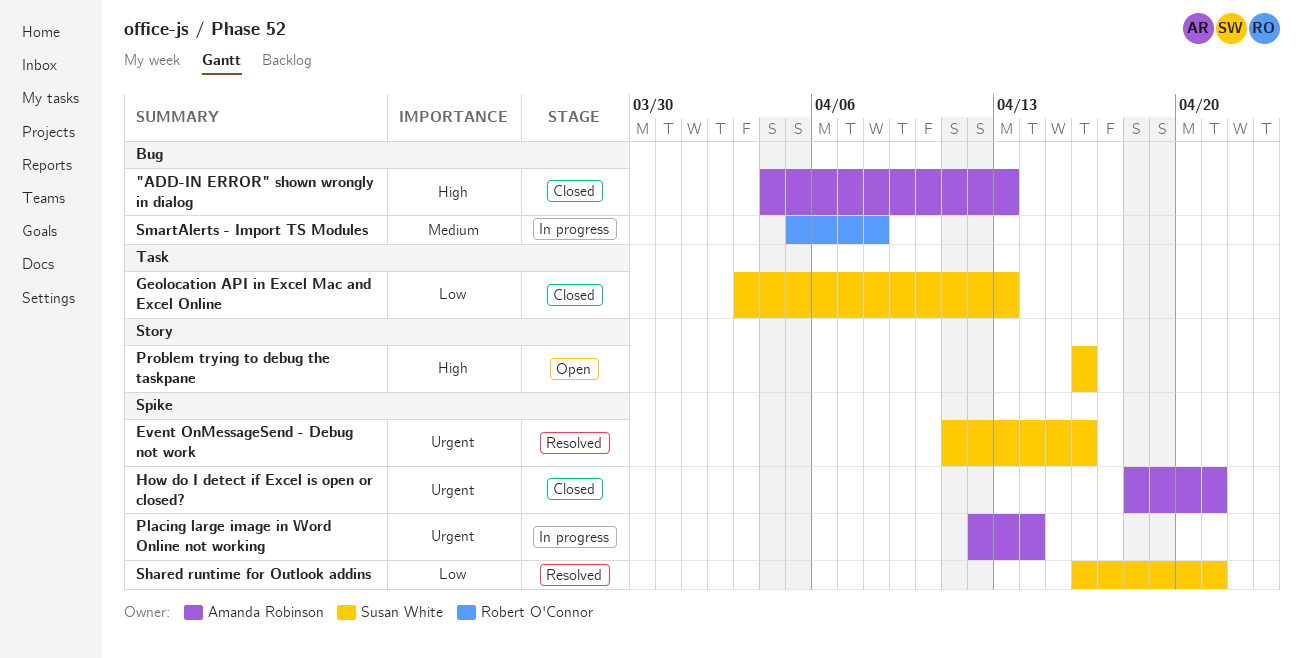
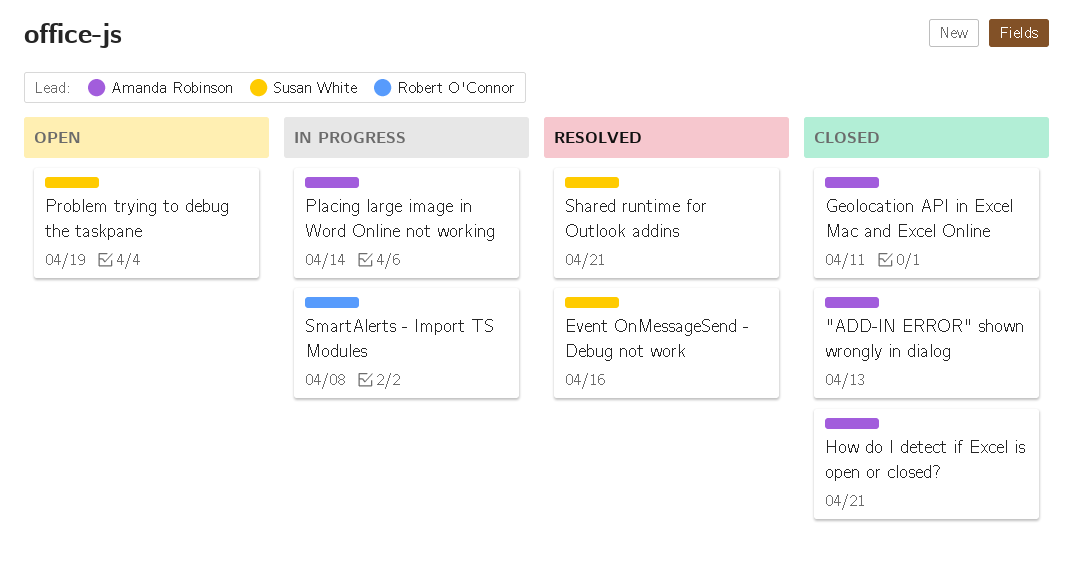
Geolocation API in Excel Mac and Excel Online, owner: Susan White -> Amanda Robinson
Geolocation API in Excel Mac and Excel Online, due: Apr 13 -> Apr 11
Problem trying to debug the taskpane, due: Apr 16 -> Apr 19

